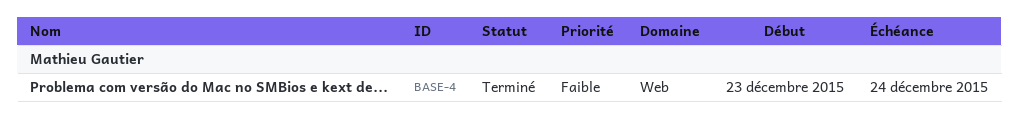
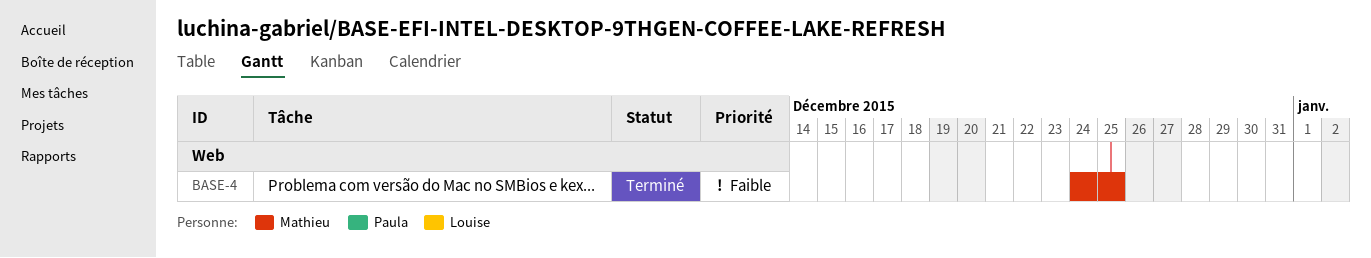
BASE-4, start: Dec 23 -> Dec 24
BASE-4, due: Dec 24 -> Dec 25

